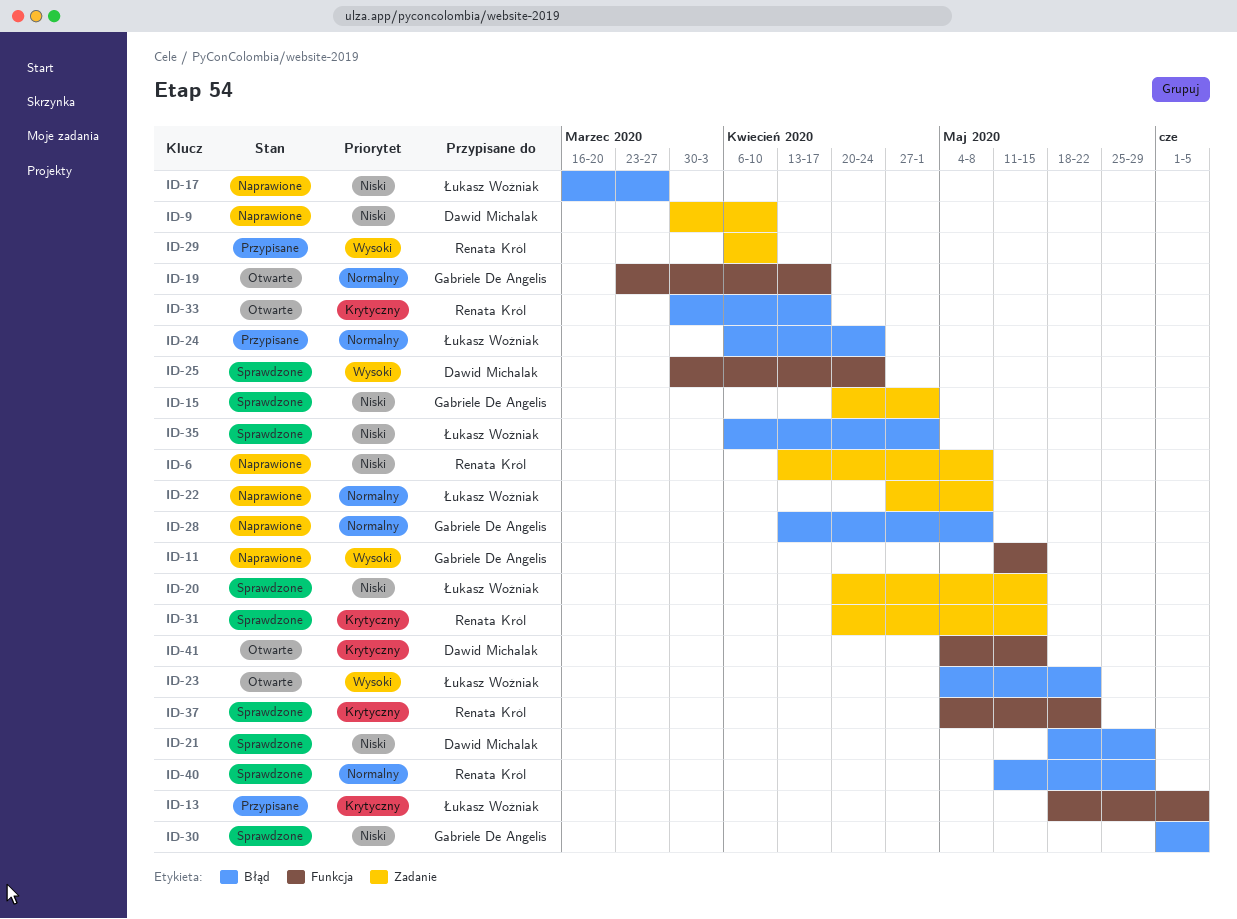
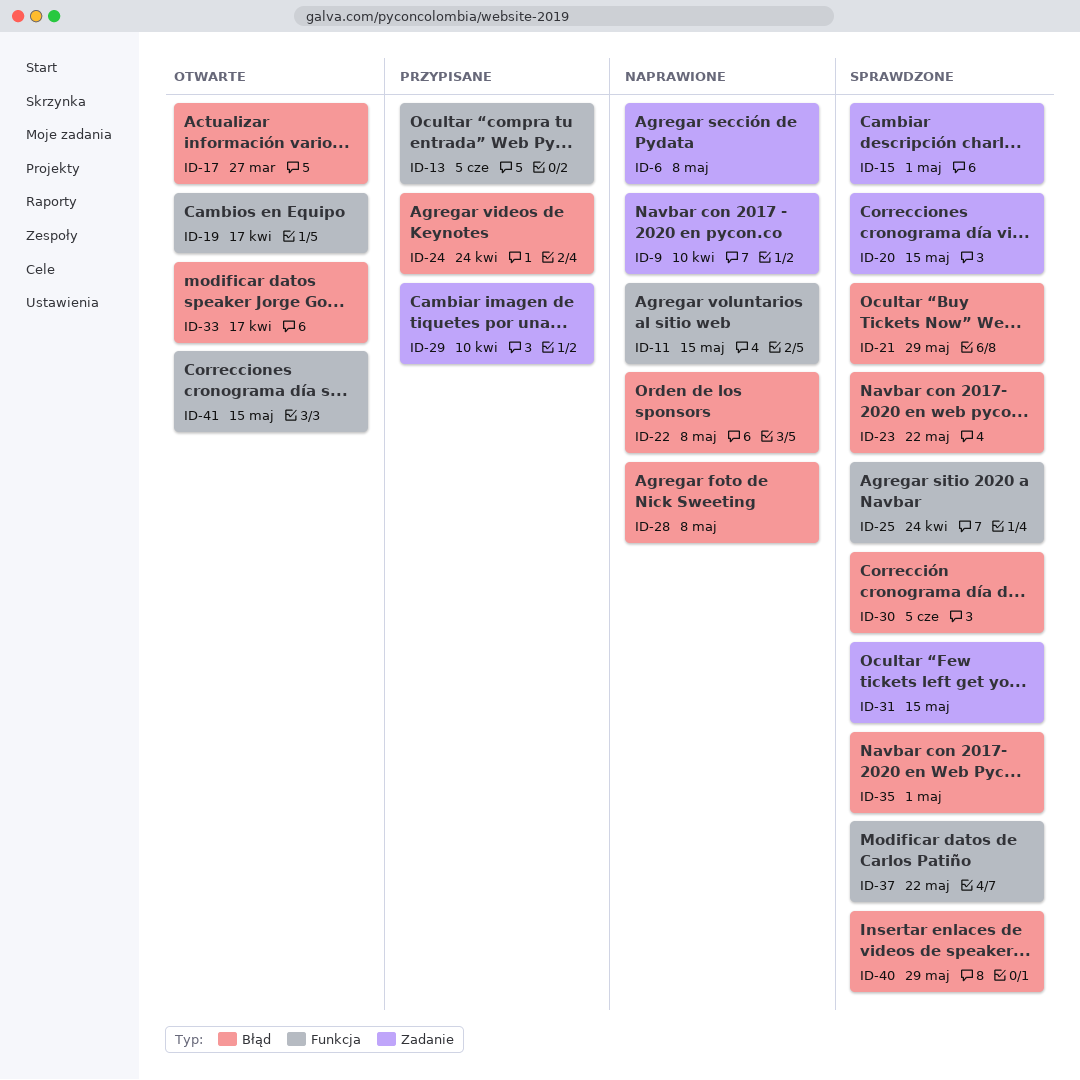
ID-17, status: Naprawione -> Otwarte
ID-22, label: Zadanie -> Błąd
ID-23, status: Otwarte -> Sprawdzone

